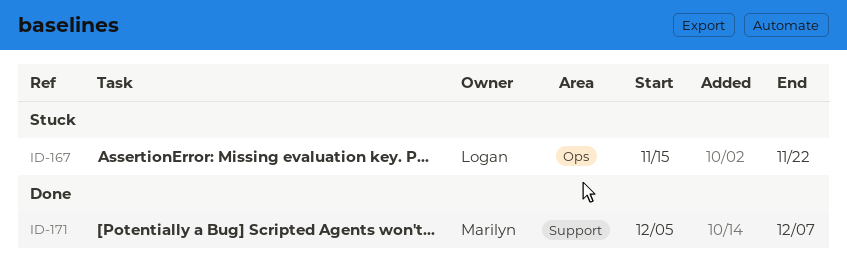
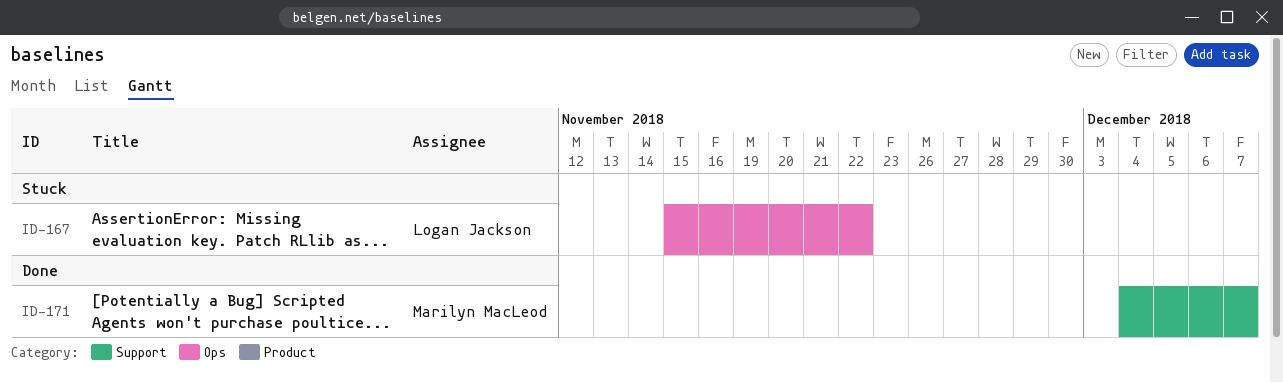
ID-171, start: Dec 5 -> Dec 4

